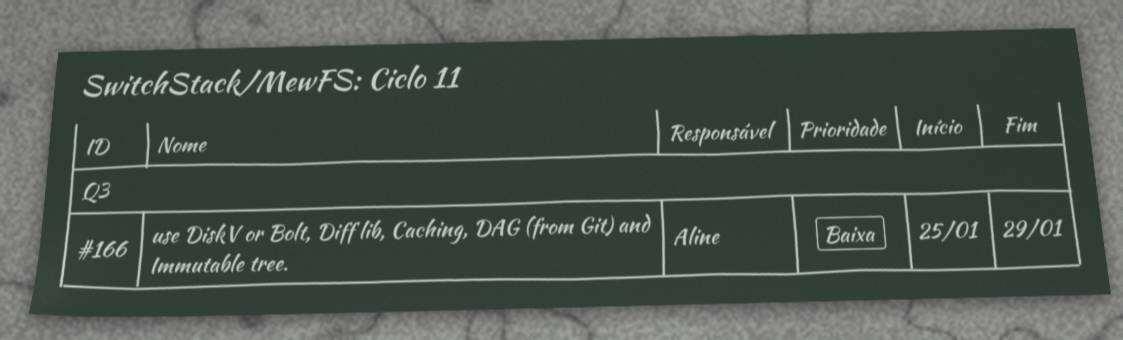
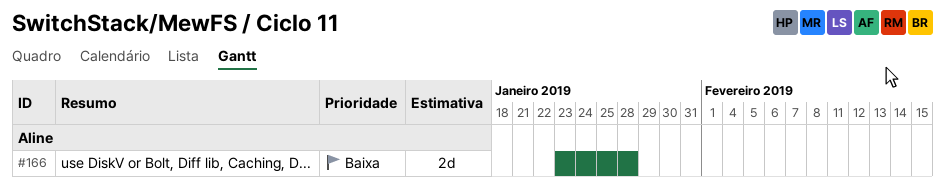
#166, start: Jan 25 -> Jan 23
#166, due: Jan 29 -> Jan 28

